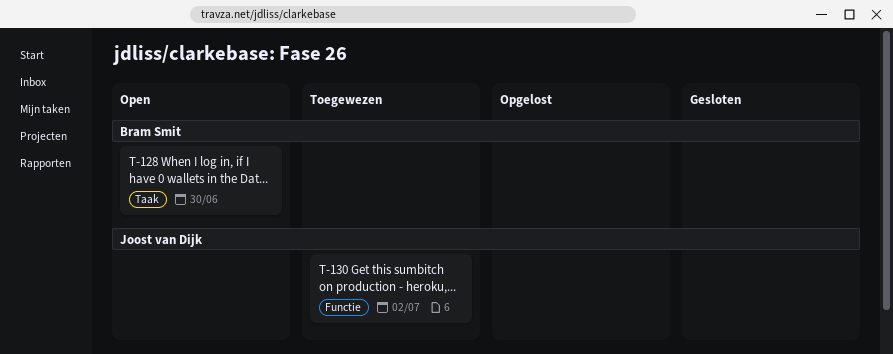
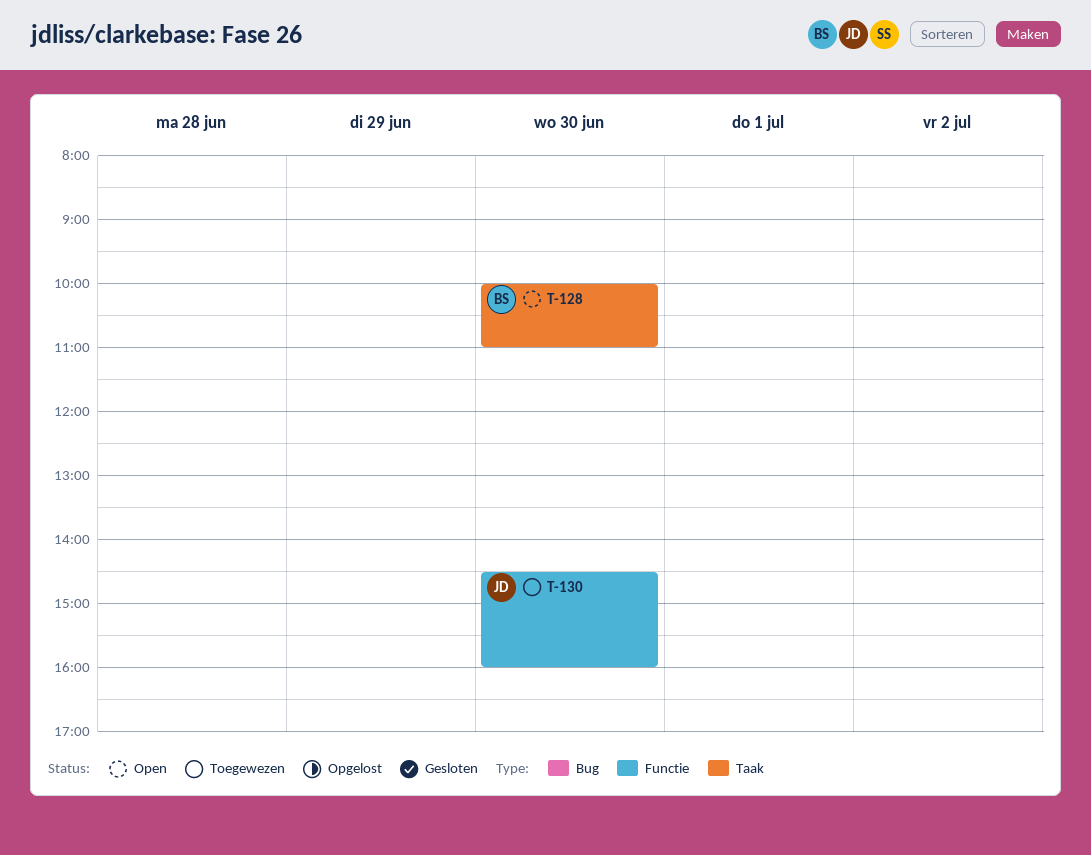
T-130, day: Jul 2 -> Jun 30

